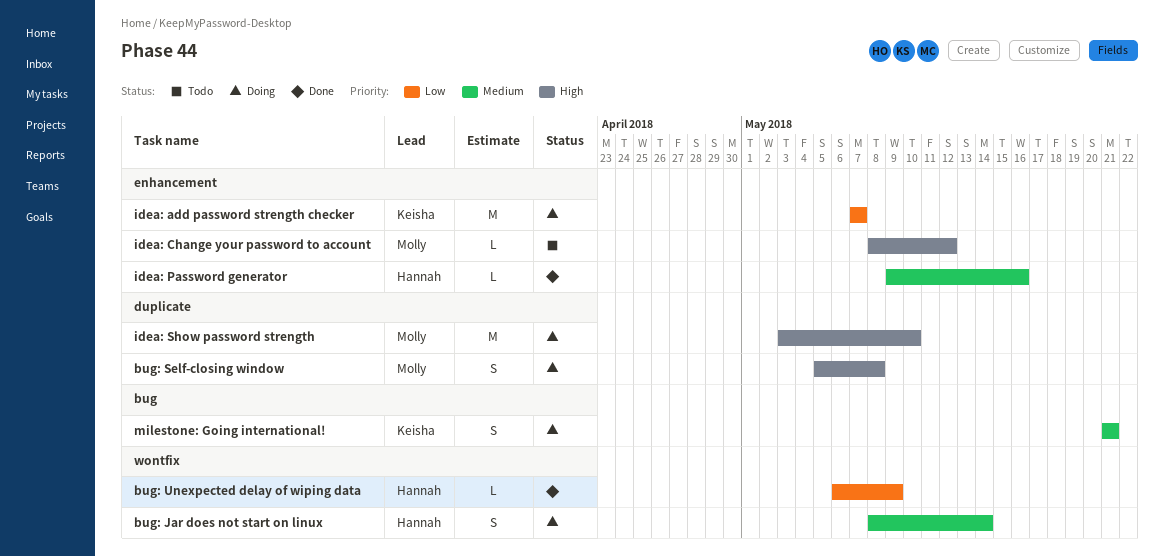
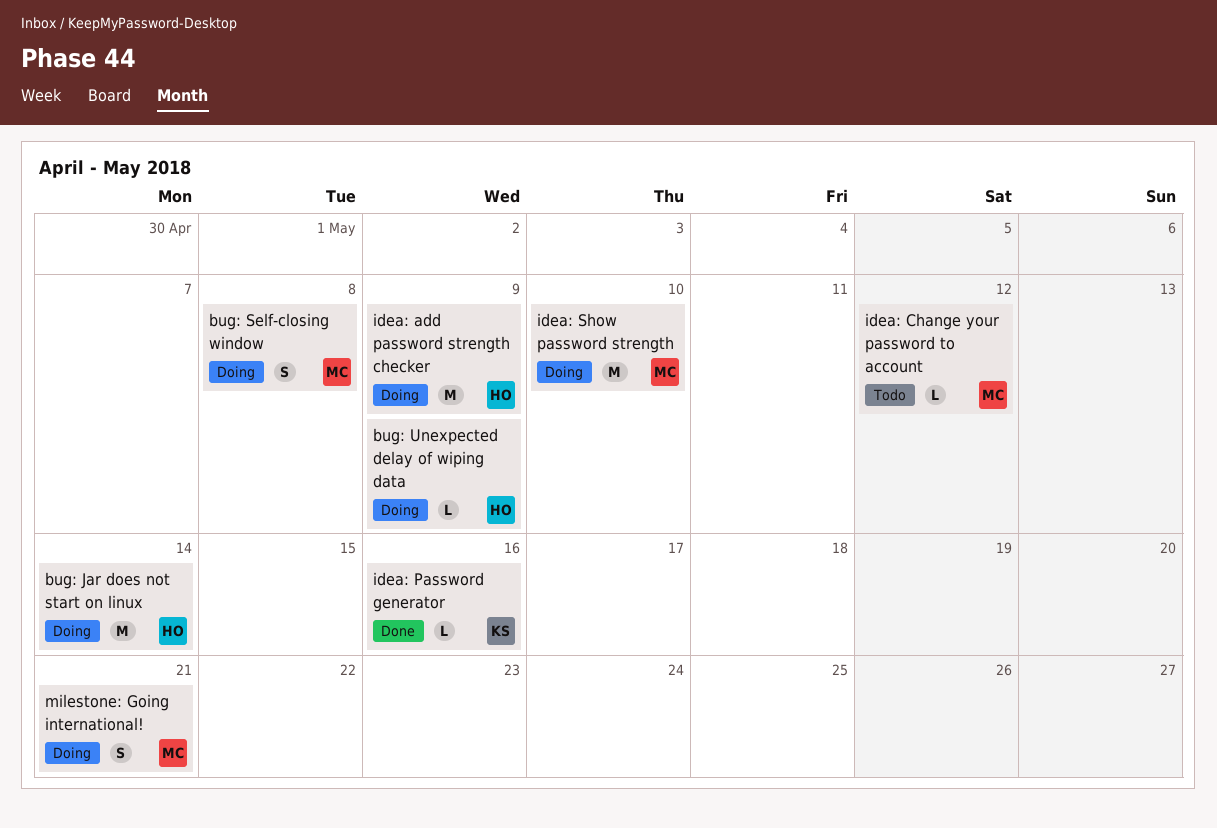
bug: Jar does not start on linux, estimate: S -> M
bug: Unexpected delay of wiping data, status: Done -> Doing
idea: add password strength checker, owner: Keisha -> Hannah
idea: add password strength checker, due: May 7 -> May 9
idea: Password generator, owner: Hannah -> Keisha
milestone: Going international!, owner: Keisha -> Molly

